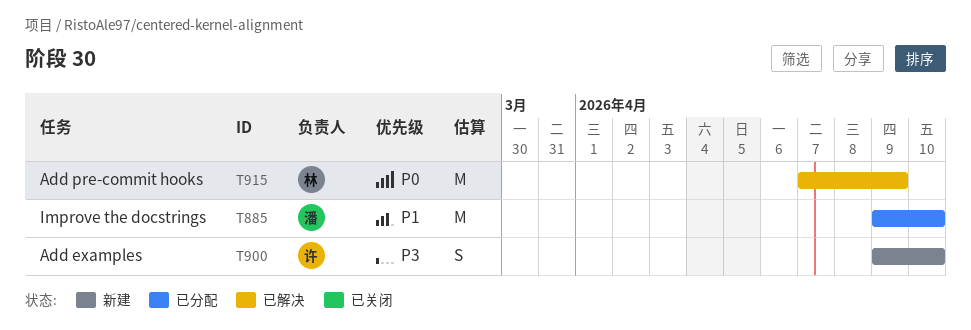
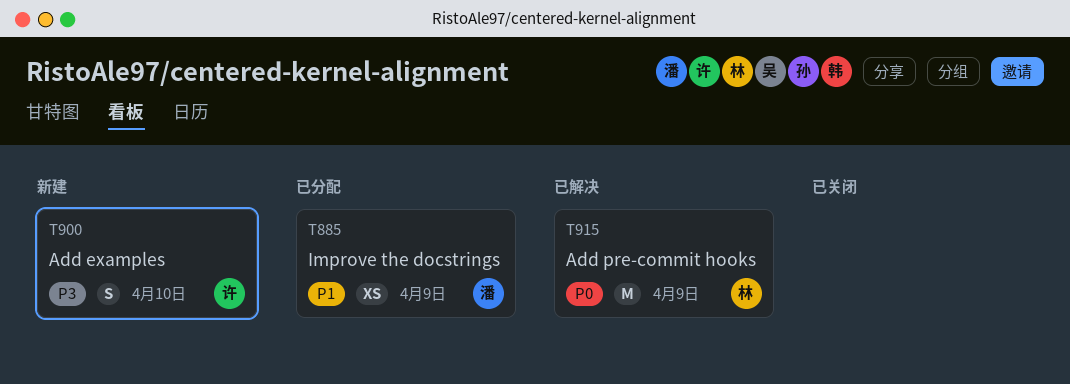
T885, estimate: M -> XS
T885, due: Apr 10 -> Apr 9

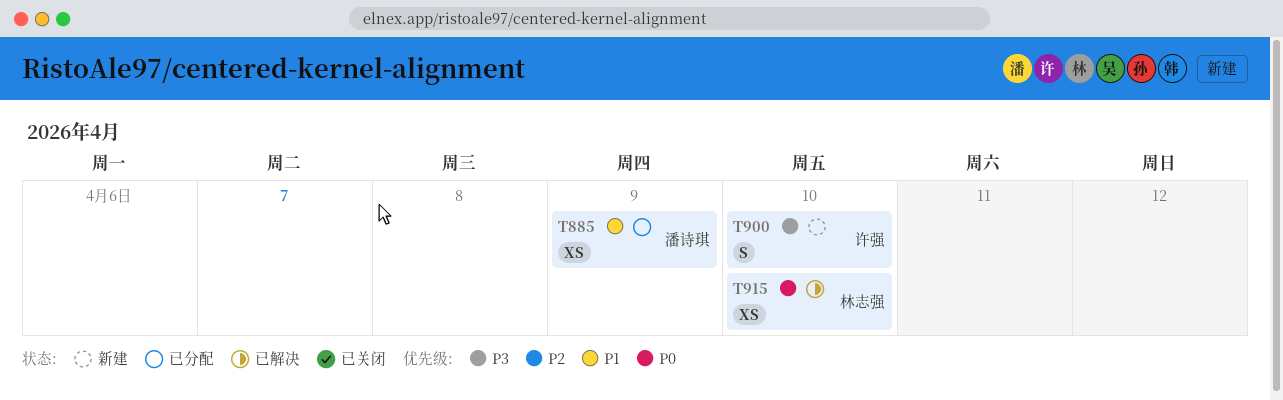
T915, estimate: M -> XS
T915, due: Apr 9 -> Apr 10

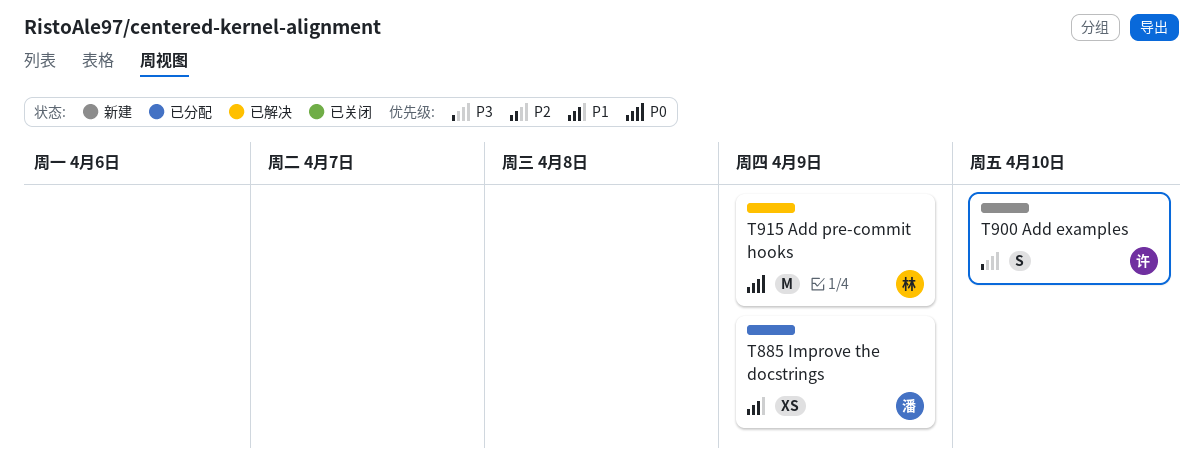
T915, estimate: XS -> M
T915, due: Apr 10 -> Apr 9

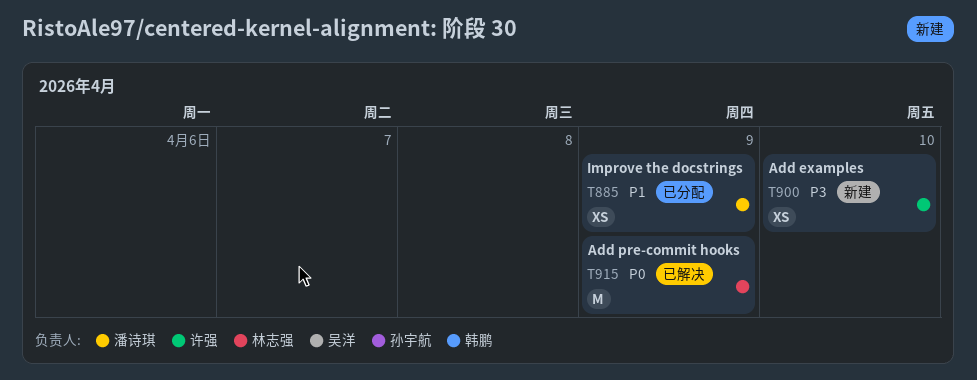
T900, estimate: S -> XS

